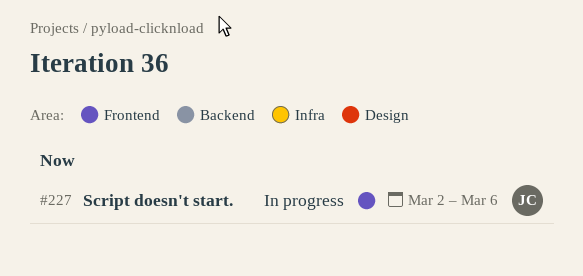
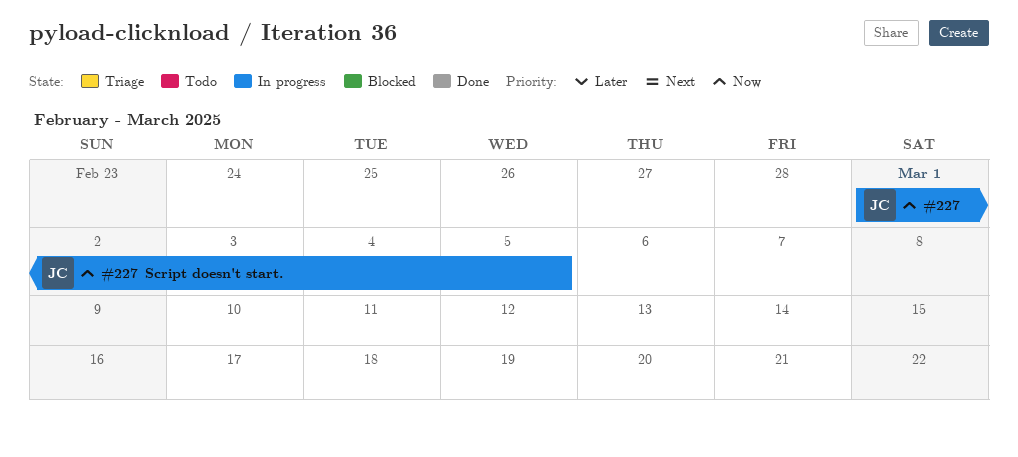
#227, start: Mar 2 -> Mar 1
#227, due: Mar 6 -> Mar 5

